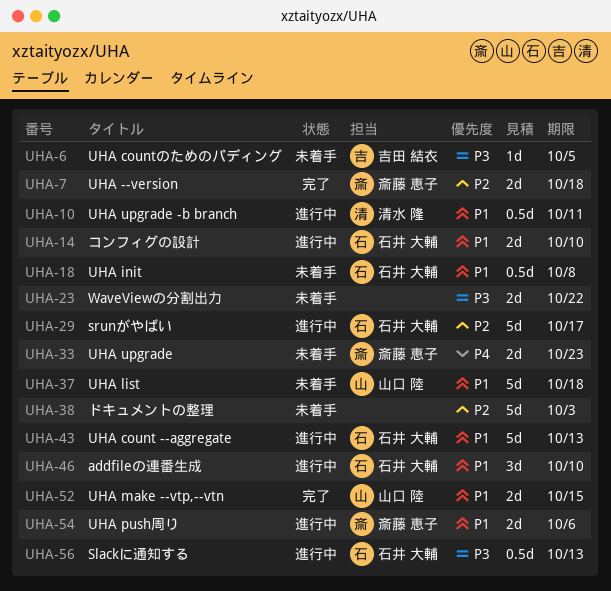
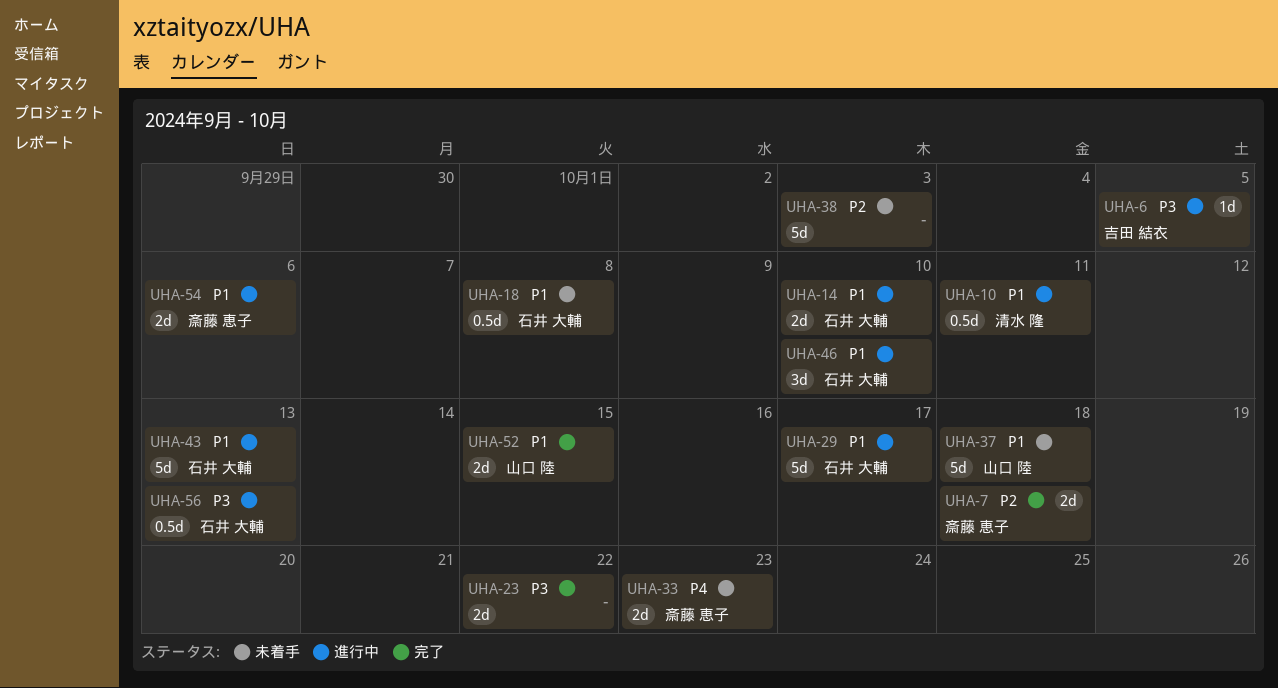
UHA-6, status: 未着手 -> 進行中
UHA-23, status: 未着手 -> 完了
UHA-29, priority: P2 -> P1

